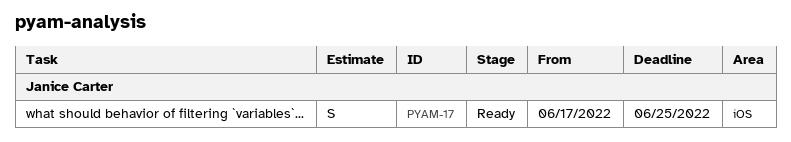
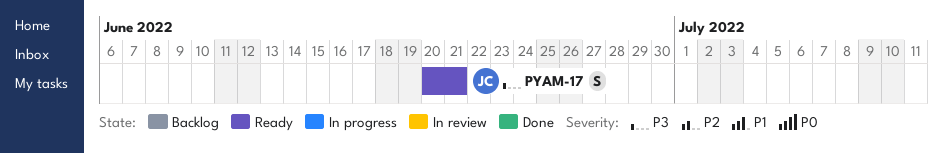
PYAM-17, start: Jun 17 -> Jun 20
PYAM-17, due: Jun 25 -> Jun 21

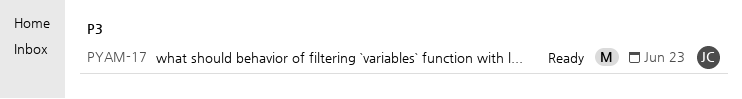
PYAM-17, estimate: S -> M
PYAM-17, due: Jun 21 -> Jun 23

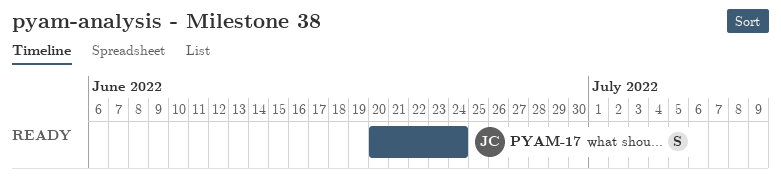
PYAM-17, estimate: M -> S
PYAM-17, due: Jun 23 -> Jun 24

